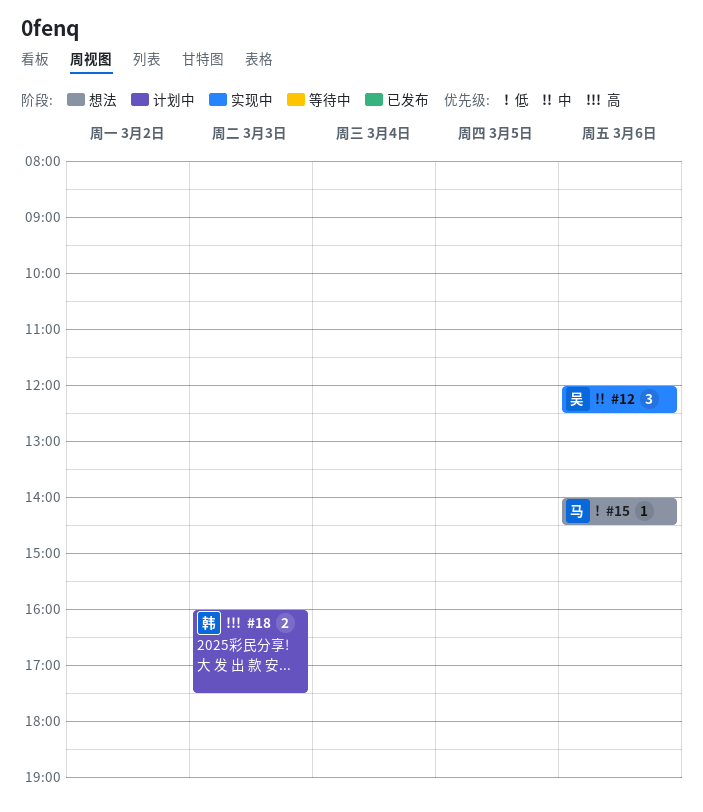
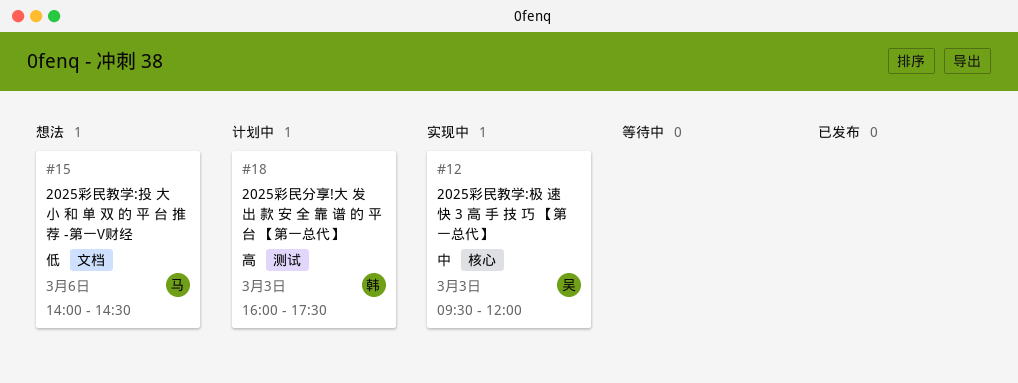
#12, day: Mar 6 -> Mar 3
#12, begins: 12:00 -> 09:30
#12, ends: 12:30 -> 12:00

